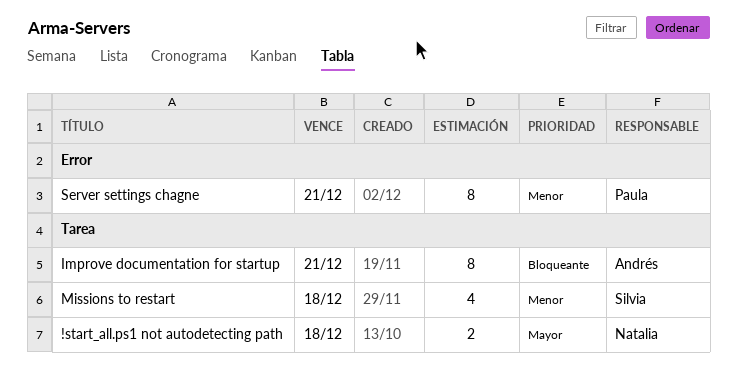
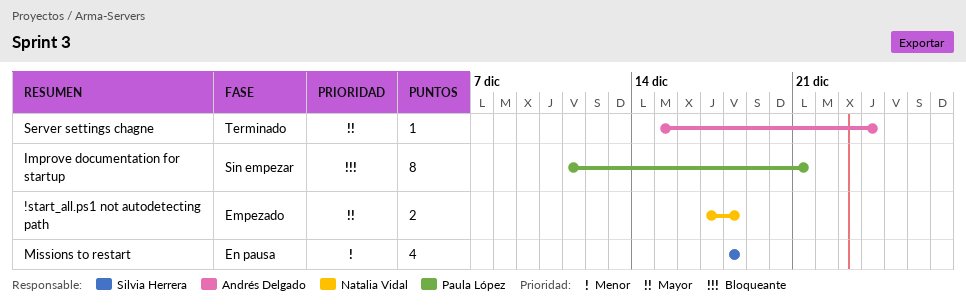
Improve documentation for startup, owner: Andrés Delgado -> Paula López
Server settings chagne, owner: Paula López -> Andrés Delgado
Server settings chagne, priority: Menor -> Mayor
Server settings chagne, estimate: 8 -> 1
Server settings chagne, due: Dec 21 -> Dec 24

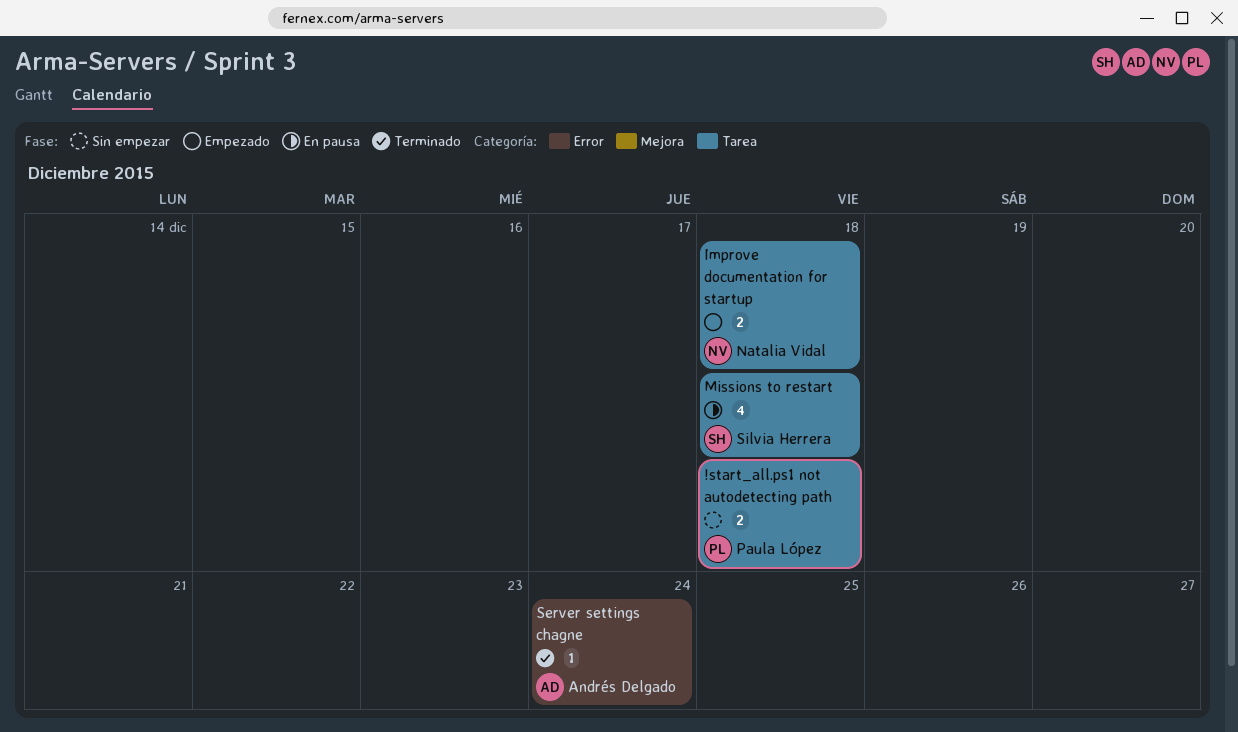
!start_all.ps1 not autodetecting path, status: Empezado -> Sin empezar
!start_all.ps1 not autodetecting path, owner: Natalia Vidal -> Paula López
Improve documentation for startup, status: Sin empezar -> Empezado
Improve documentation for startup, owner: Paula López -> Natalia Vidal
Improve documentation for startup, estimate: 8 -> 2
Improve documentation for startup, due: Dec 21 -> Dec 18

